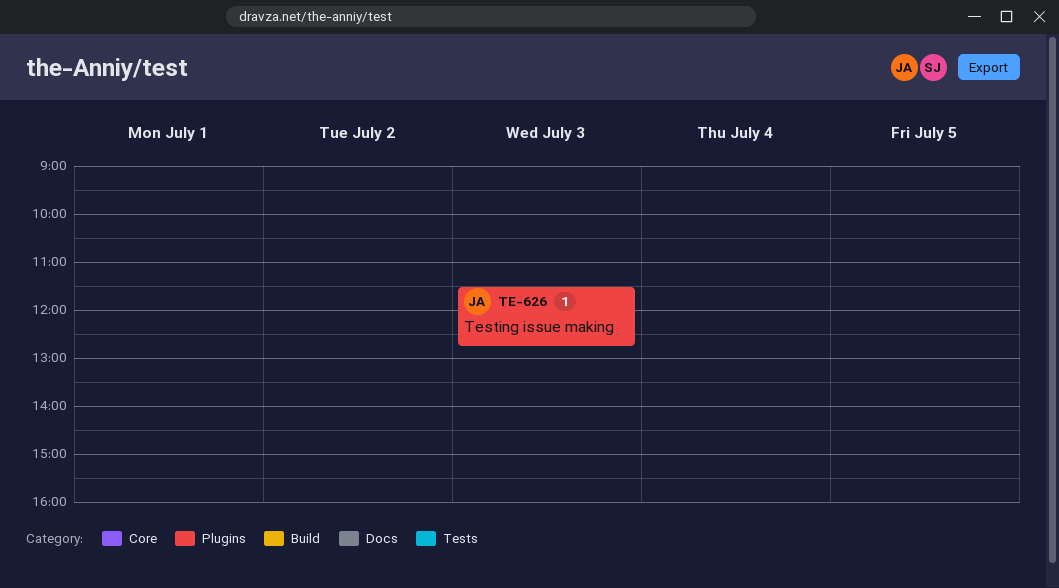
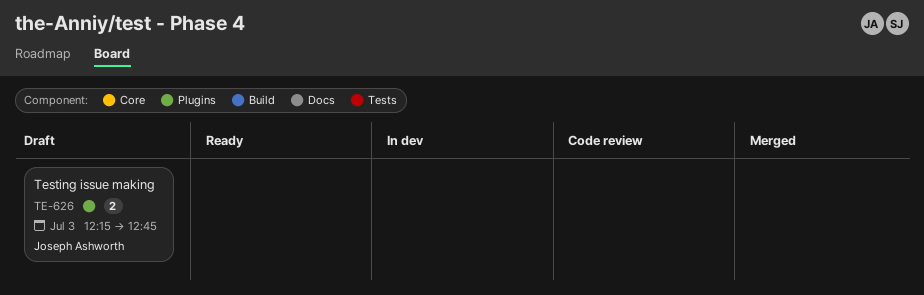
TE-626, estimate: 1 -> 2
TE-626, begins: 11:30 -> 12:15

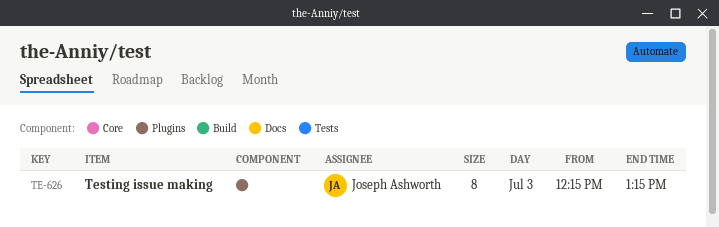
TE-626, estimate: 2 -> 8
TE-626, ends: 12:45 -> 13:15

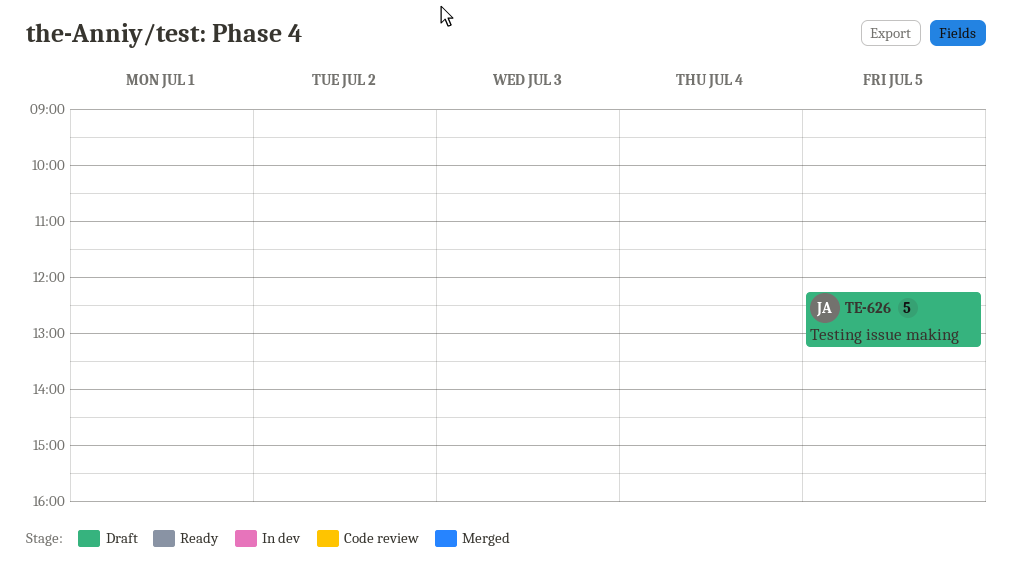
TE-626, estimate: 8 -> 5
TE-626, day: Jul 3 -> Jul 5

